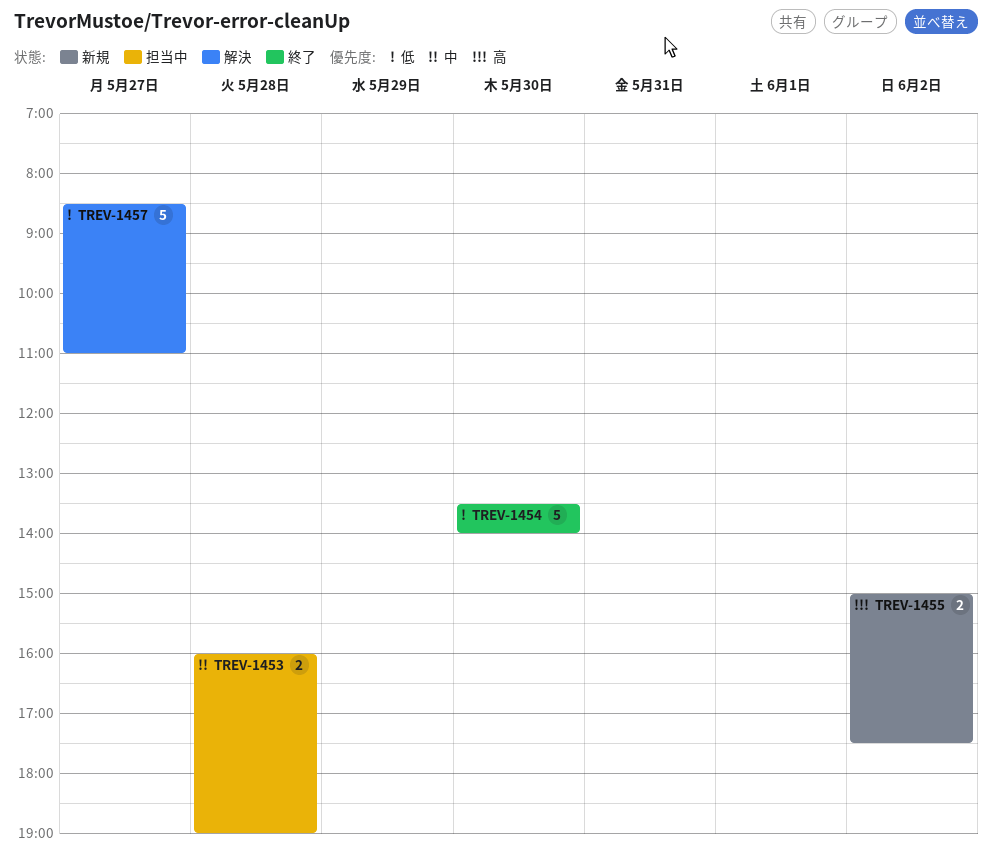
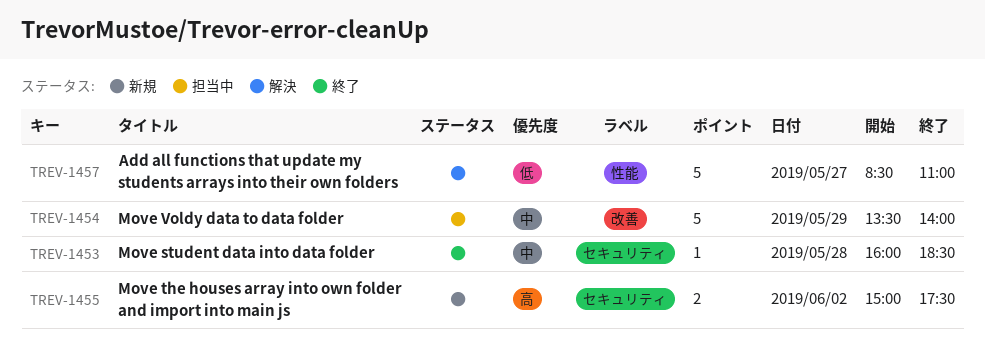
TREV-1453, status: 担当中 -> 終了
TREV-1453, estimate: 2 -> 1
TREV-1453, ends: 19:00 -> 18:30
TREV-1454, status: 終了 -> 担当中
TREV-1454, priority: 低 -> 中
TREV-1454, day: May 30 -> May 29

